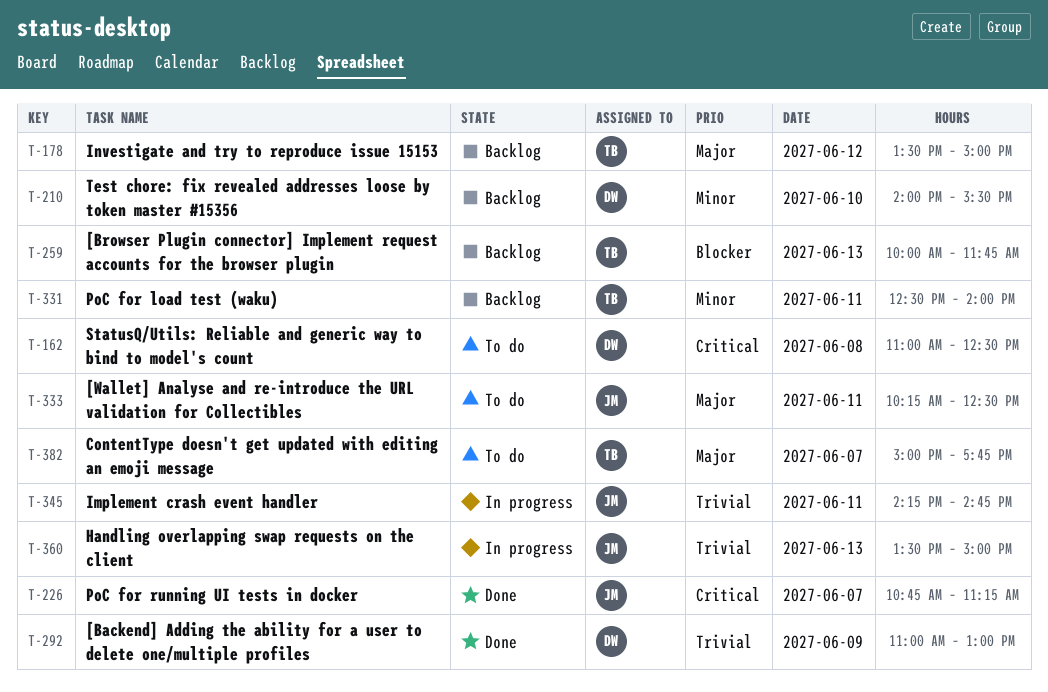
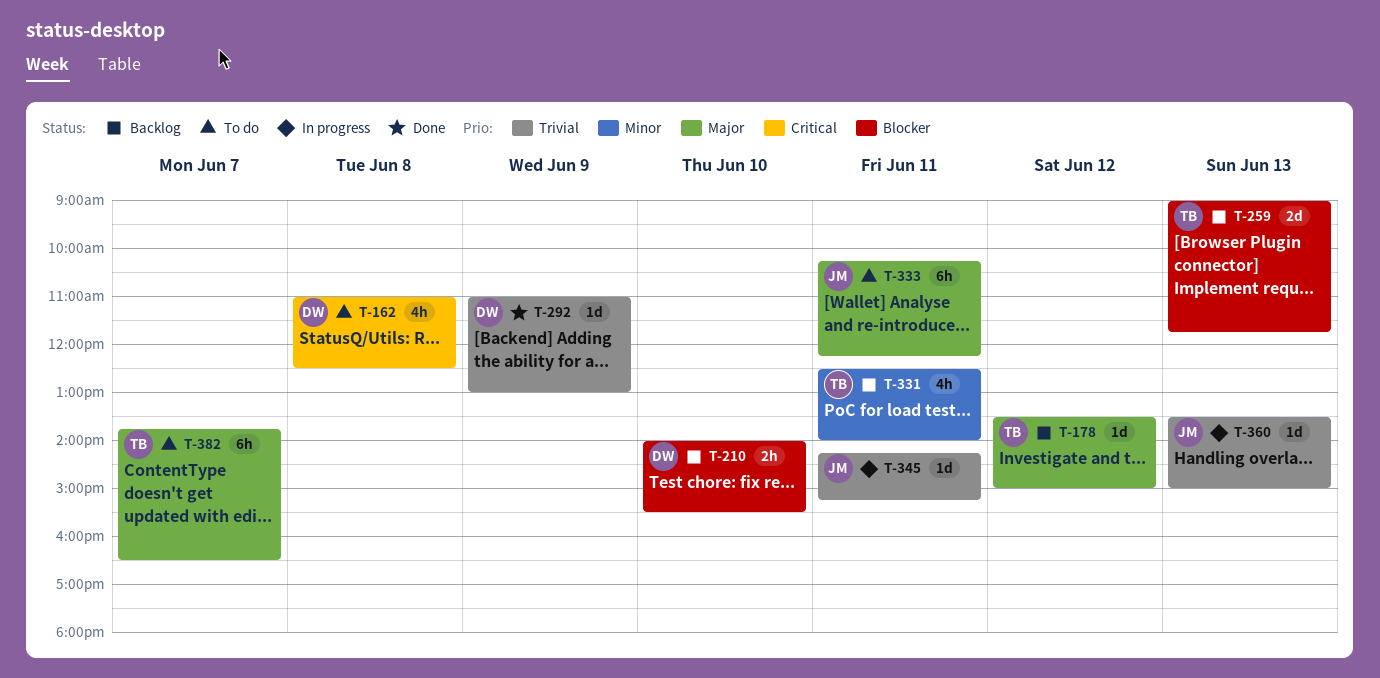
T-210, priority: Minor -> Blocker
T-226: present -> none
T-259, begins: 10:00 -> 09:00
T-333, ends: 12:30 -> 12:15
T-345, ends: 14:45 -> 15:15
T-382, begins: 15:00 -> 13:45
T-382, ends: 17:45 -> 16:30

